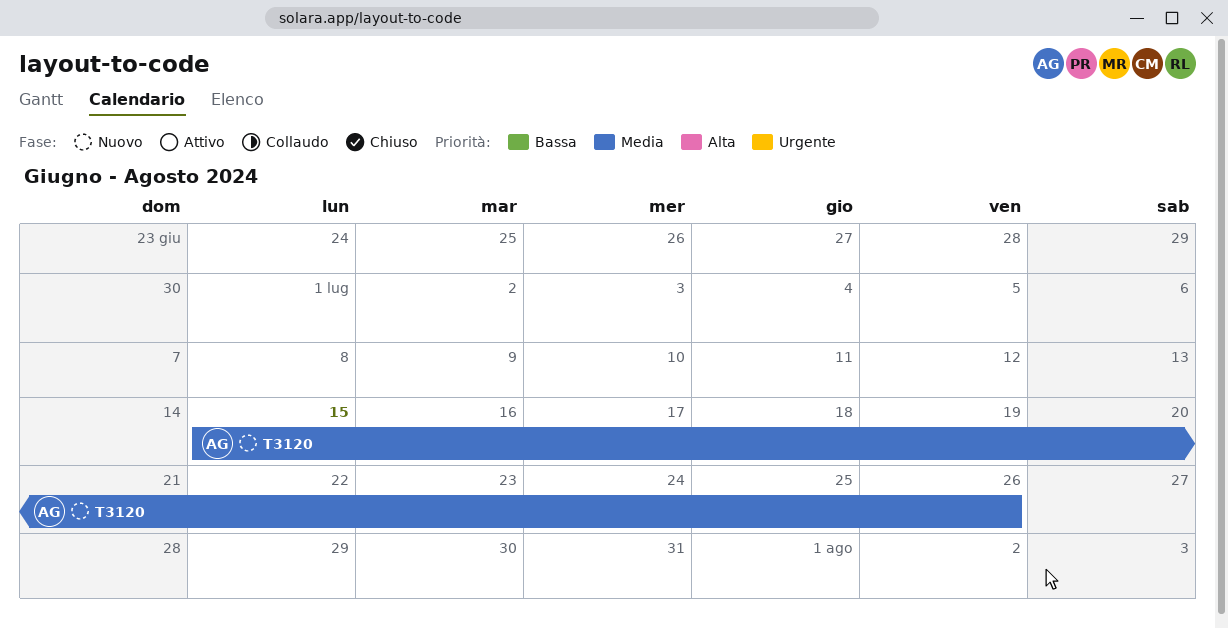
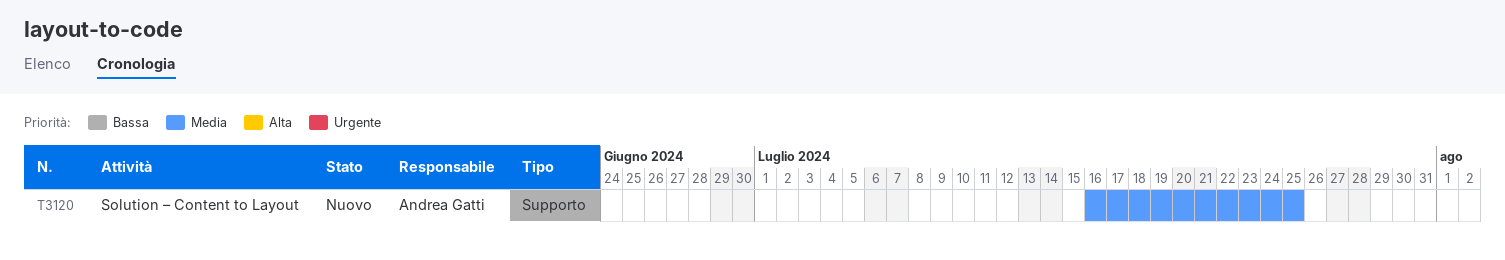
T3120, start: Jul 15 -> Jul 16
T3120, due: Jul 26 -> Jul 25

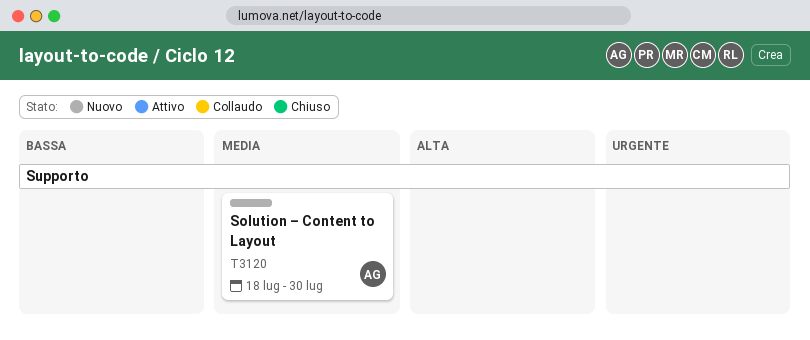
T3120, start: Jul 16 -> Jul 18
T3120, due: Jul 25 -> Jul 30

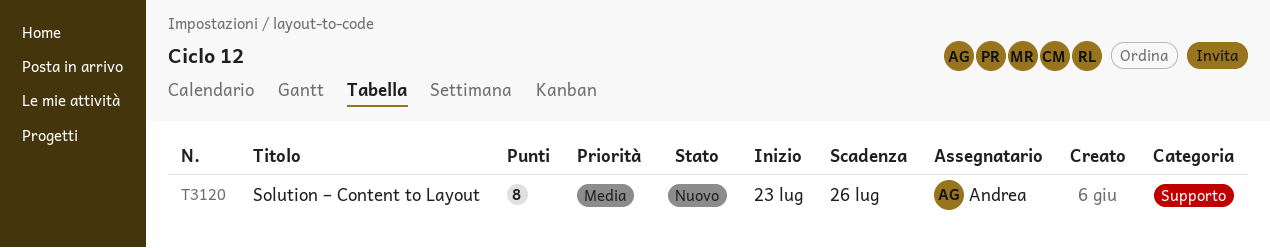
T3120, start: Jul 18 -> Jul 23
T3120, due: Jul 30 -> Jul 26

